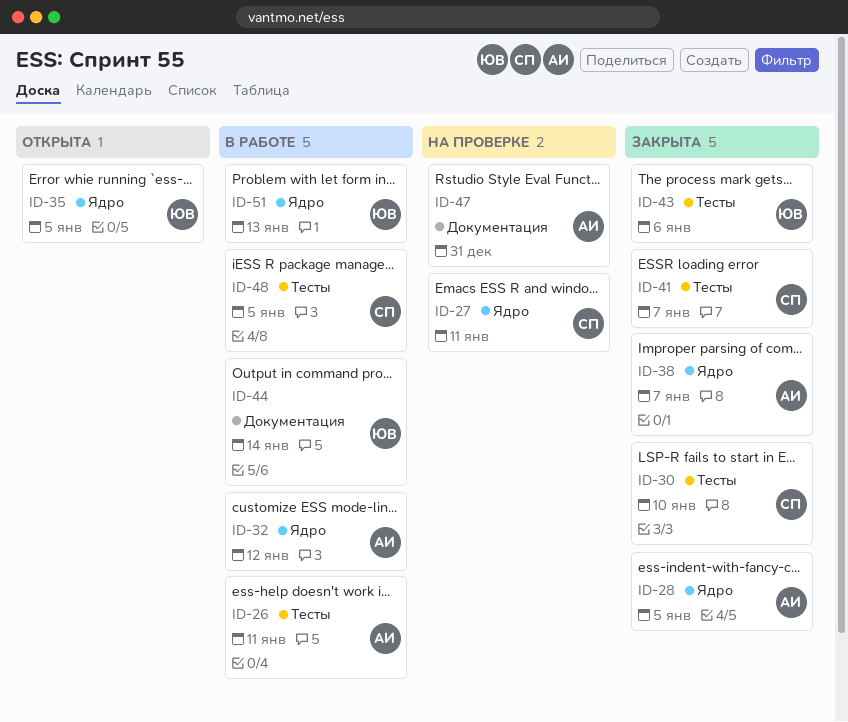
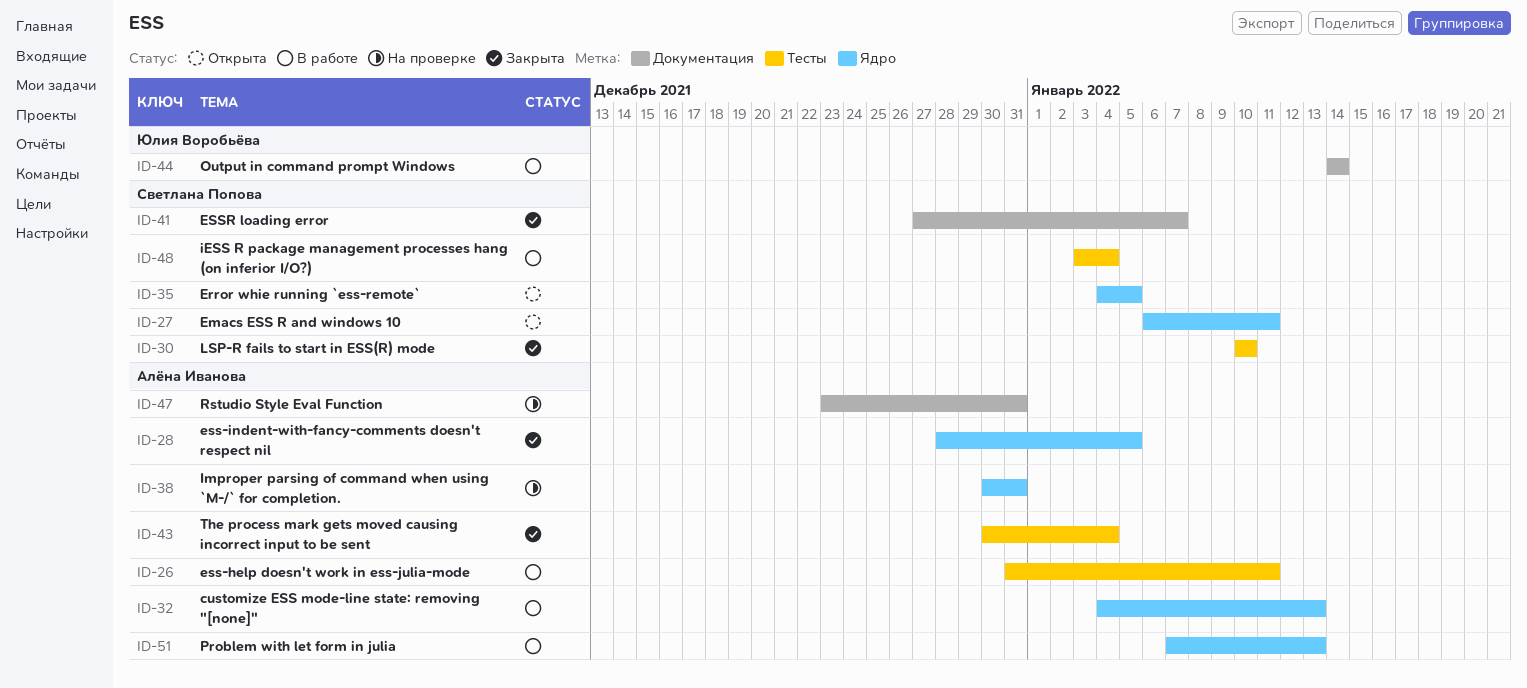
ID-27, status: На проверке -> Открыта
ID-32, due: Jan 12 -> Jan 13
ID-35, owner: Юлия Воробьёва -> Светлана Попова
ID-38, status: Закрыта -> На проверке
ID-38, due: Jan 7 -> Dec 31
ID-41, label: Тесты -> Документация
ID-43, owner: Юлия Воробьёва -> Алёна Иванова
ID-43, due: Jan 6 -> Jan 4
ID-48, due: Jan 5 -> Jan 4
ID-51, owner: Юлия Воробьёва -> Алёна Иванова

